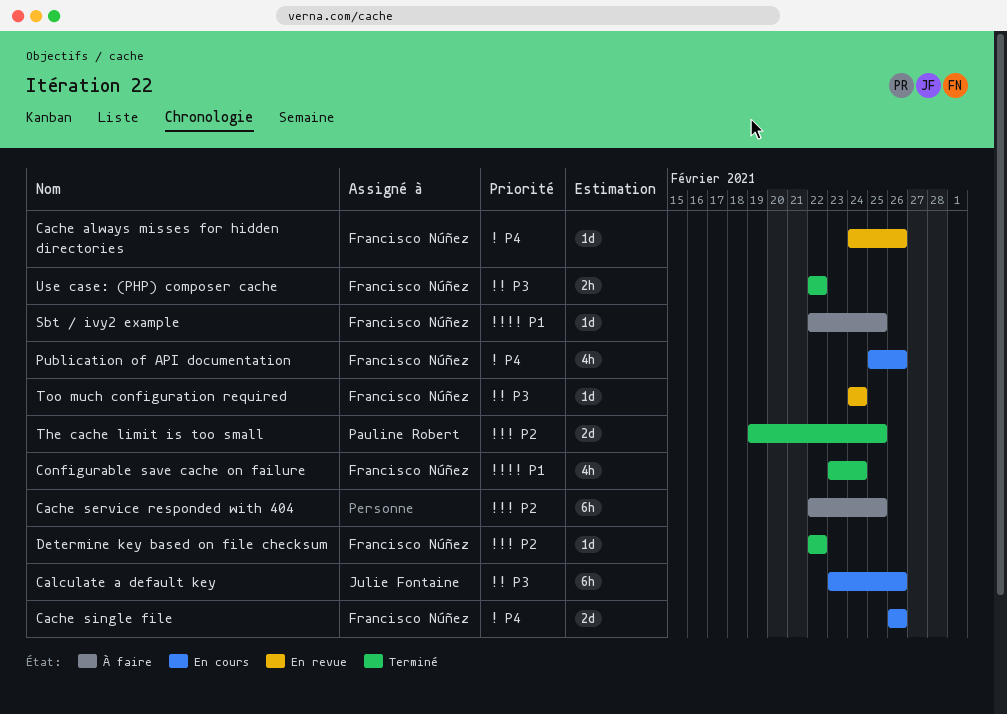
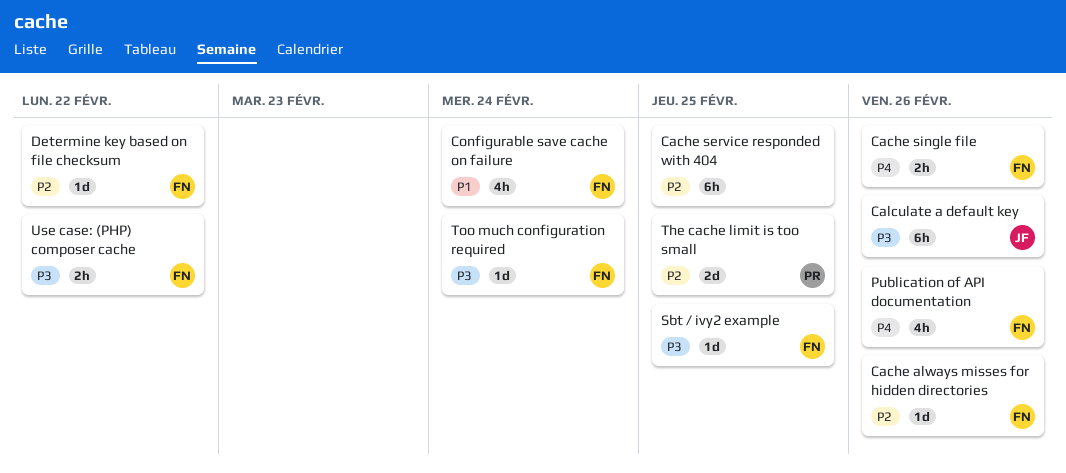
Cache always misses for hidden directories, priority: P4 -> P2
Cache single file, estimate: 2d -> 2h
Sbt / ivy2 example, priority: P1 -> P3

